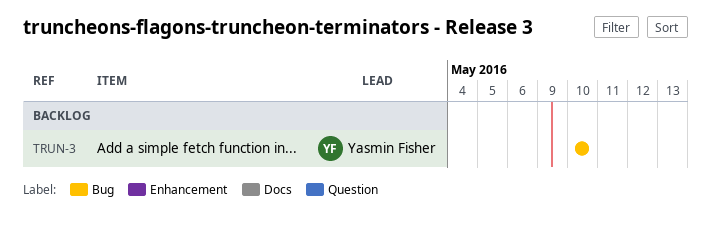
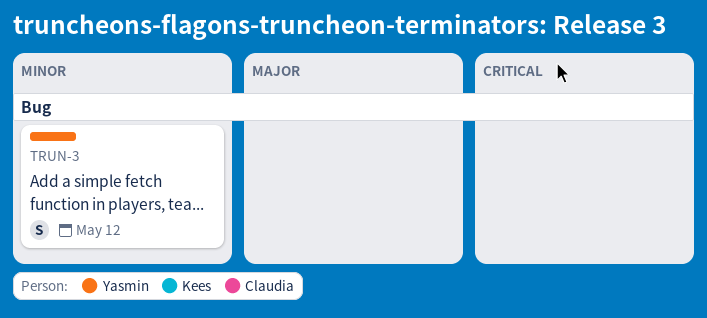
TRUN-3, due: May 10 -> May 12

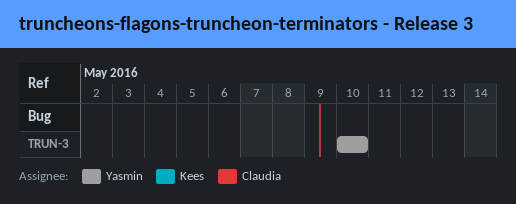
TRUN-3, due: May 12 -> May 10

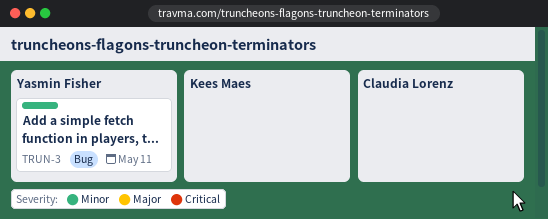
TRUN-3, due: May 10 -> May 11

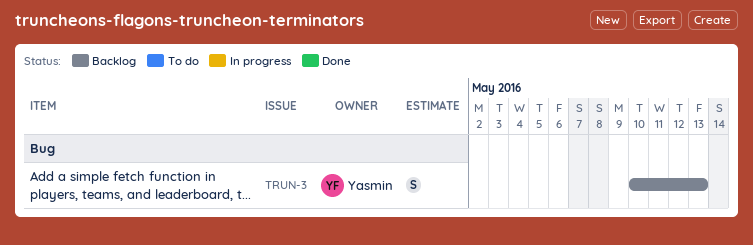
TRUN-3, due: May 11 -> May 13

